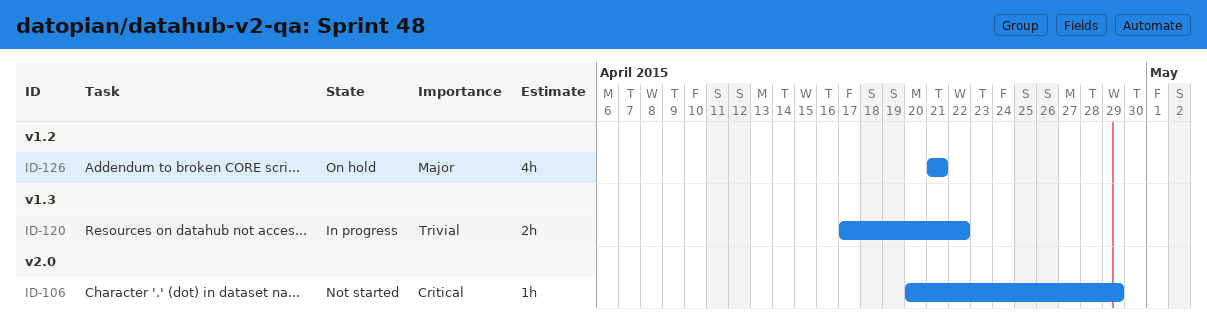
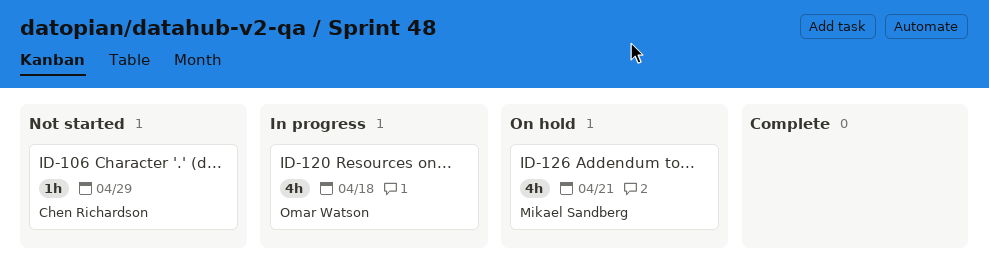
ID-120, estimate: 2h -> 4h
ID-120, due: Apr 22 -> Apr 18

